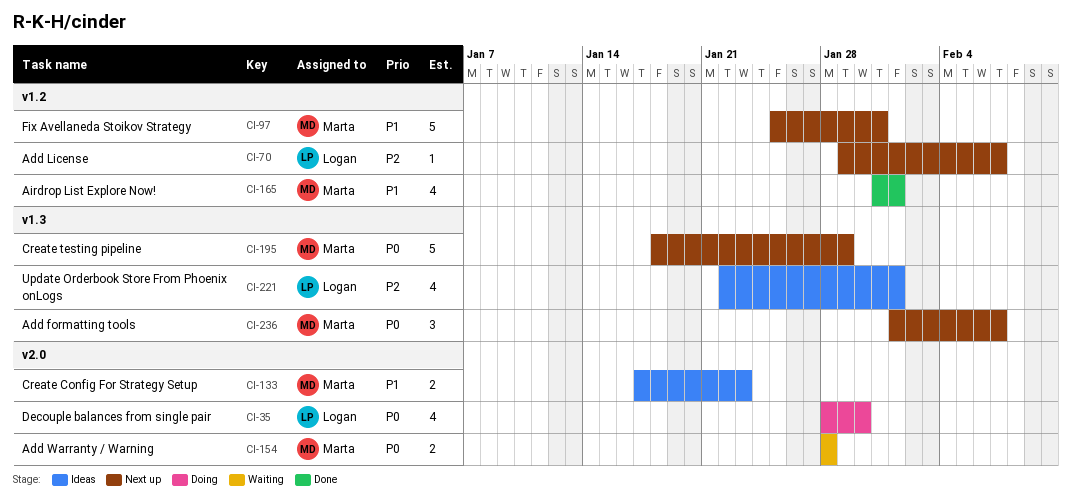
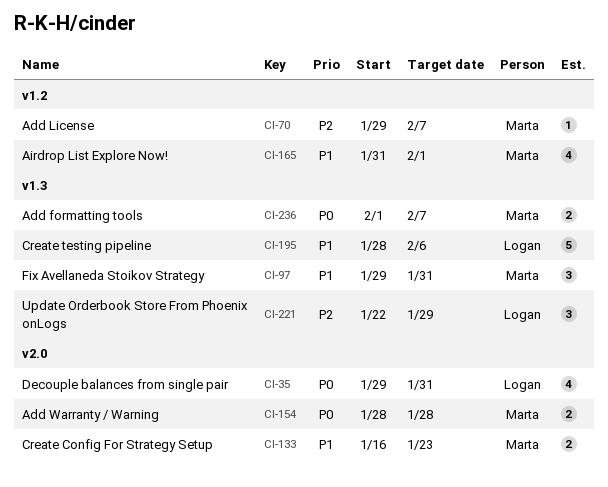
CI-35, start: Jan 28 -> Jan 29
CI-35, due: Jan 30 -> Jan 31
CI-70, owner: Logan -> Marta
CI-97, label: v1.2 -> v1.3
CI-97, estimate: 5 -> 3
CI-97, start: Jan 25 -> Jan 29
CI-133, start: Jan 17 -> Jan 16
CI-195, owner: Marta -> Logan
CI-195, priority: P0 -> P1
CI-195, start: Jan 18 -> Jan 28
CI-195, due: Jan 29 -> Feb 6
CI-221, estimate: 4 -> 3
CI-221, due: Feb 1 -> Jan 29
CI-236, estimate: 3 -> 2

